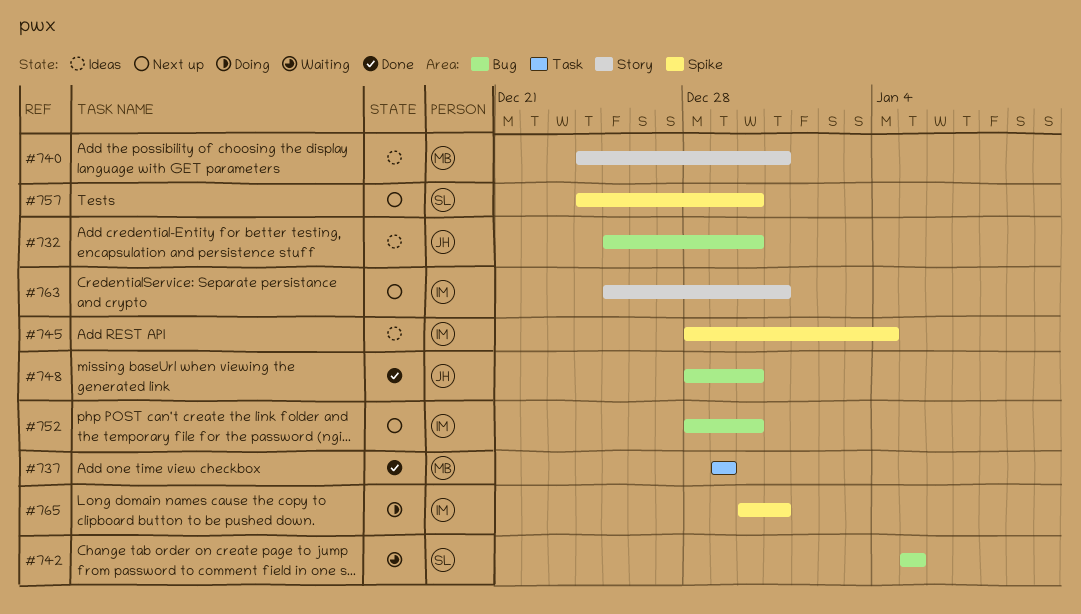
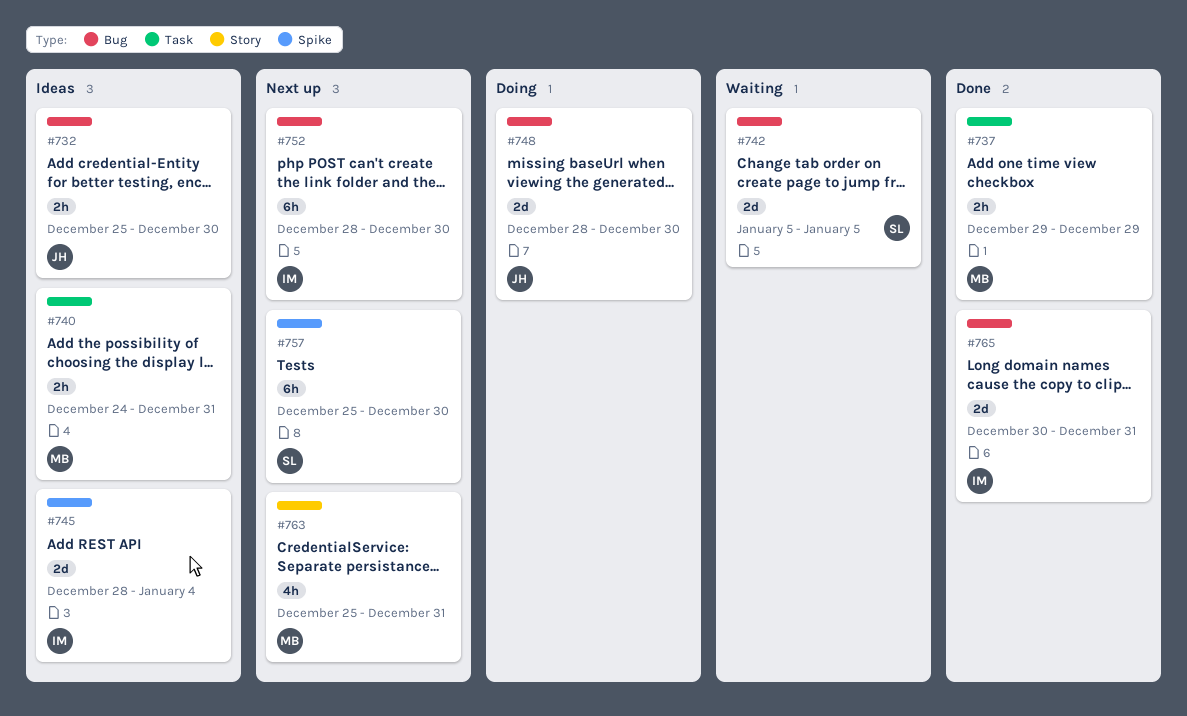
#740, label: Story -> Task
#748, status: Done -> Doing
#757, start: Dec 24 -> Dec 25
#763, owner: IM -> MB
#765, status: Doing -> Done
#765, label: Spike -> Bug

